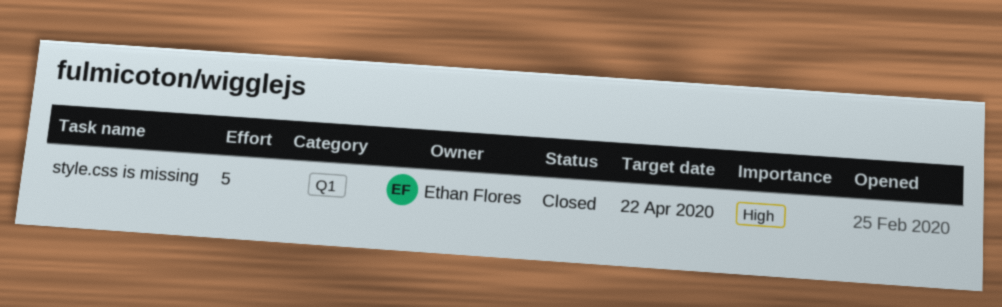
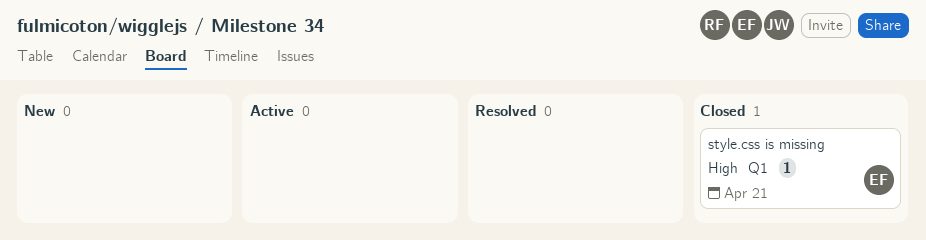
style.css is missing, estimate: 5 -> 1
style.css is missing, due: Apr 22 -> Apr 21

